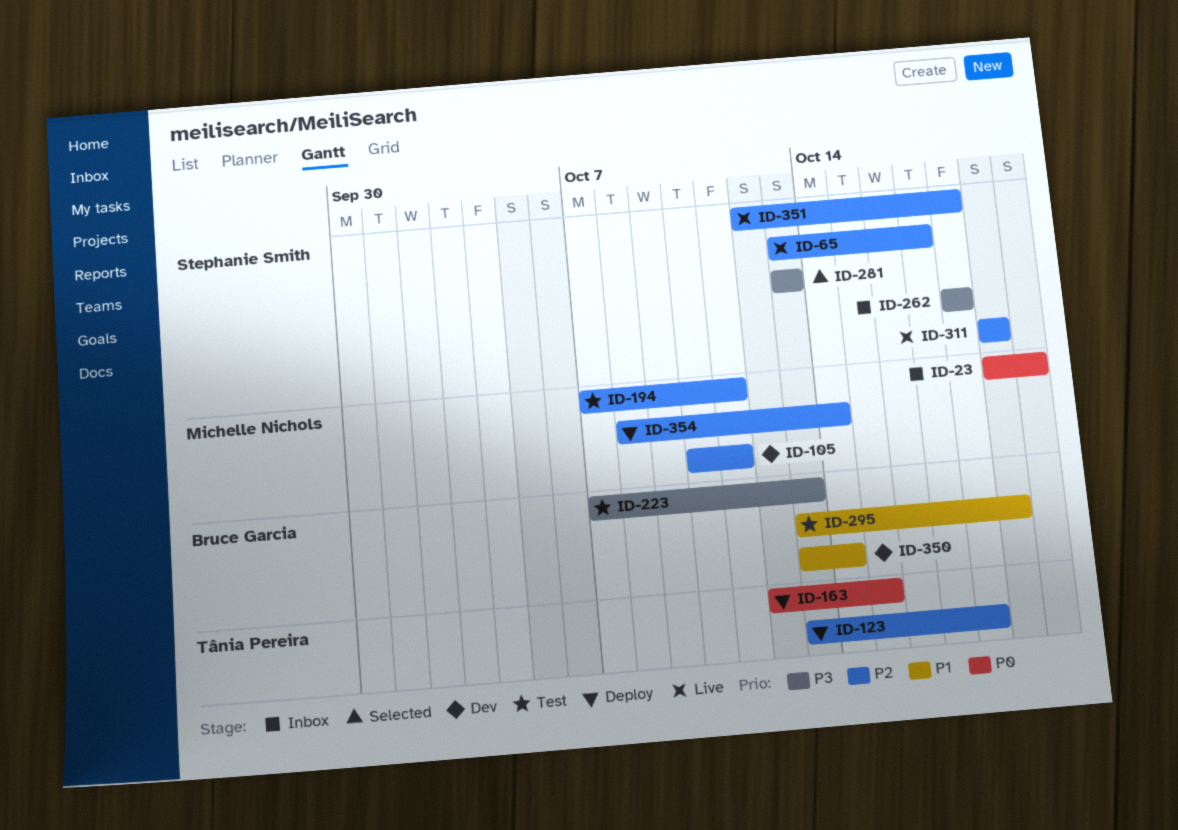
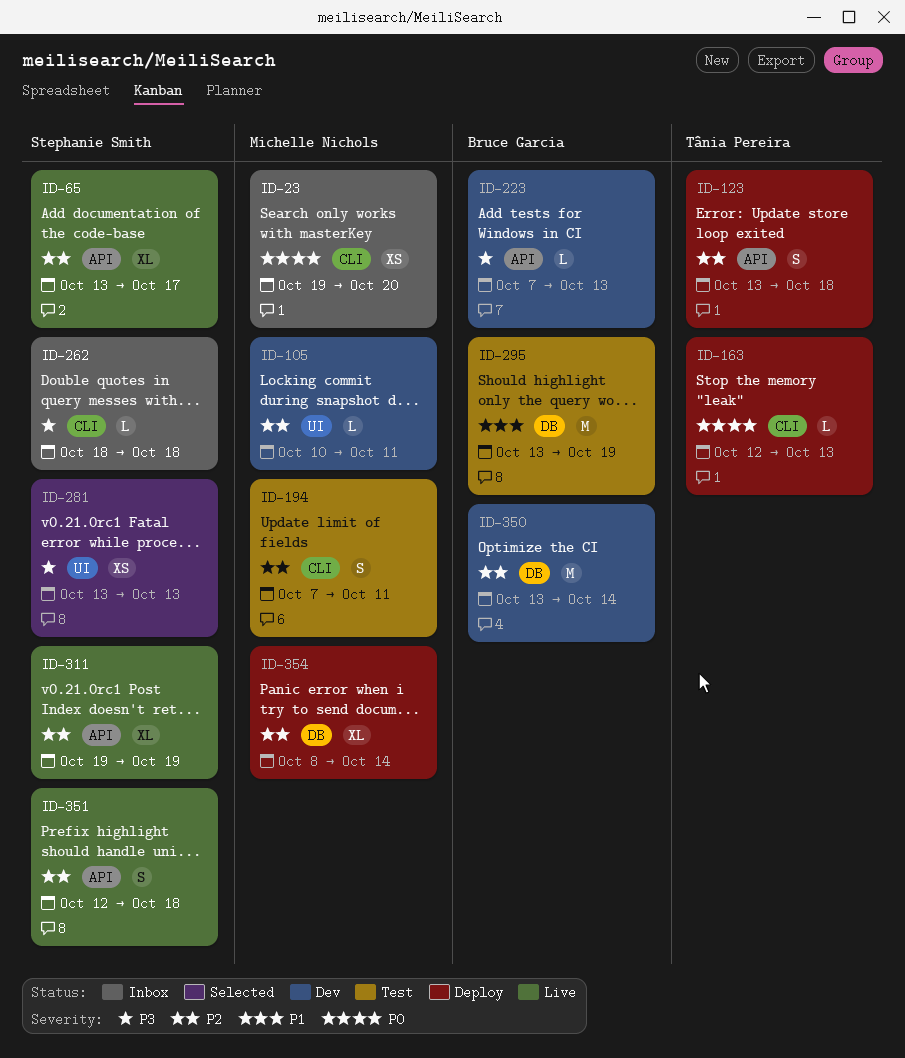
ID-163, due: Oct 15 -> Oct 13
ID-223, status: Test -> Dev
ID-350, priority: P1 -> P2

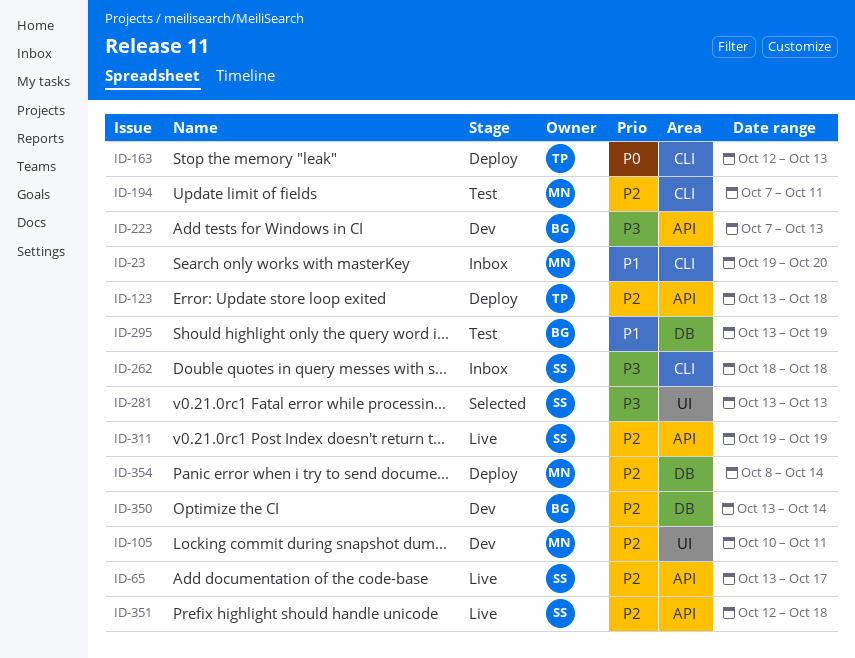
ID-23, priority: P0 -> P1

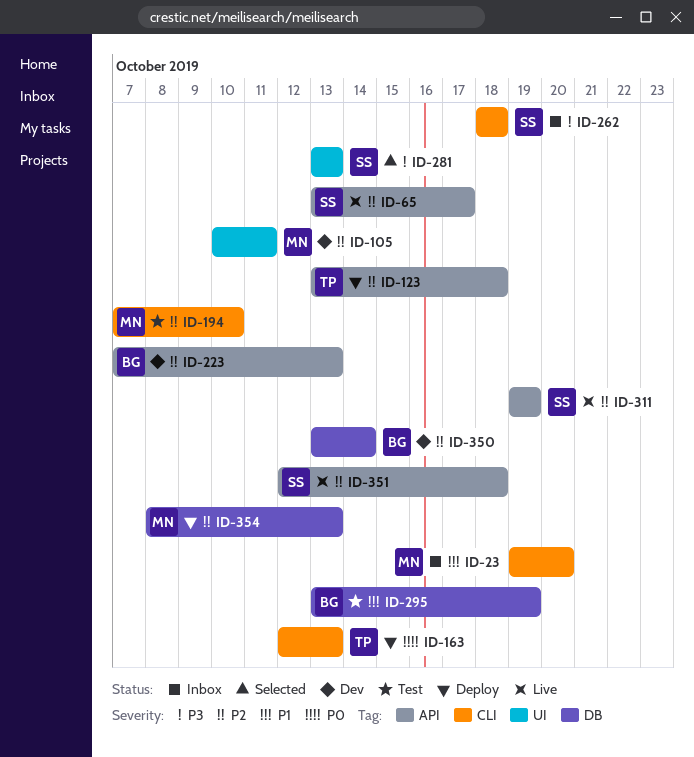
ID-194, due: Oct 11 -> Oct 10
ID-223, priority: P3 -> P2
ID-354, due: Oct 14 -> Oct 13

